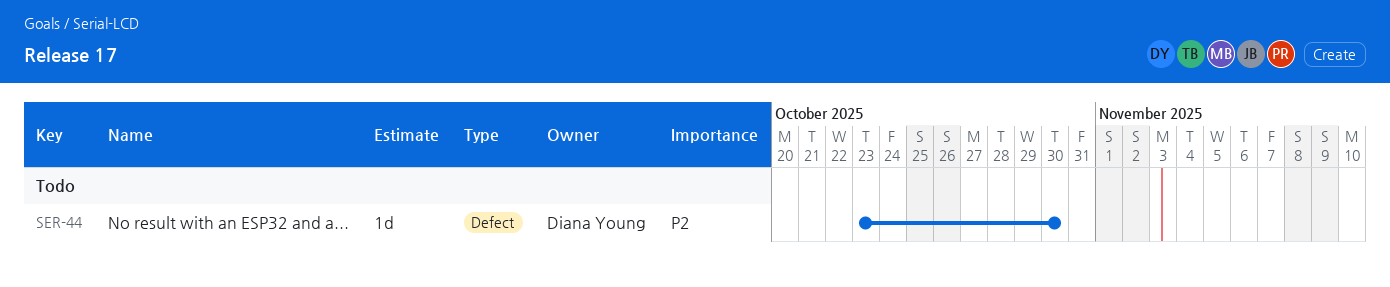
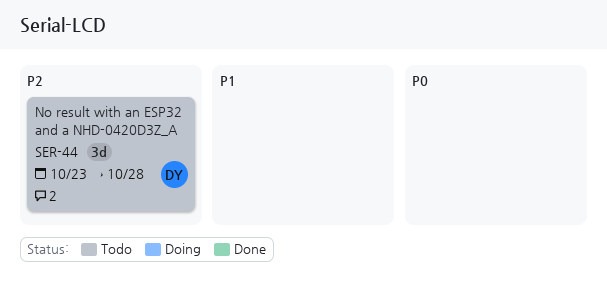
SER-44, estimate: 1d -> 3d
SER-44, due: Oct 30 -> Oct 28

